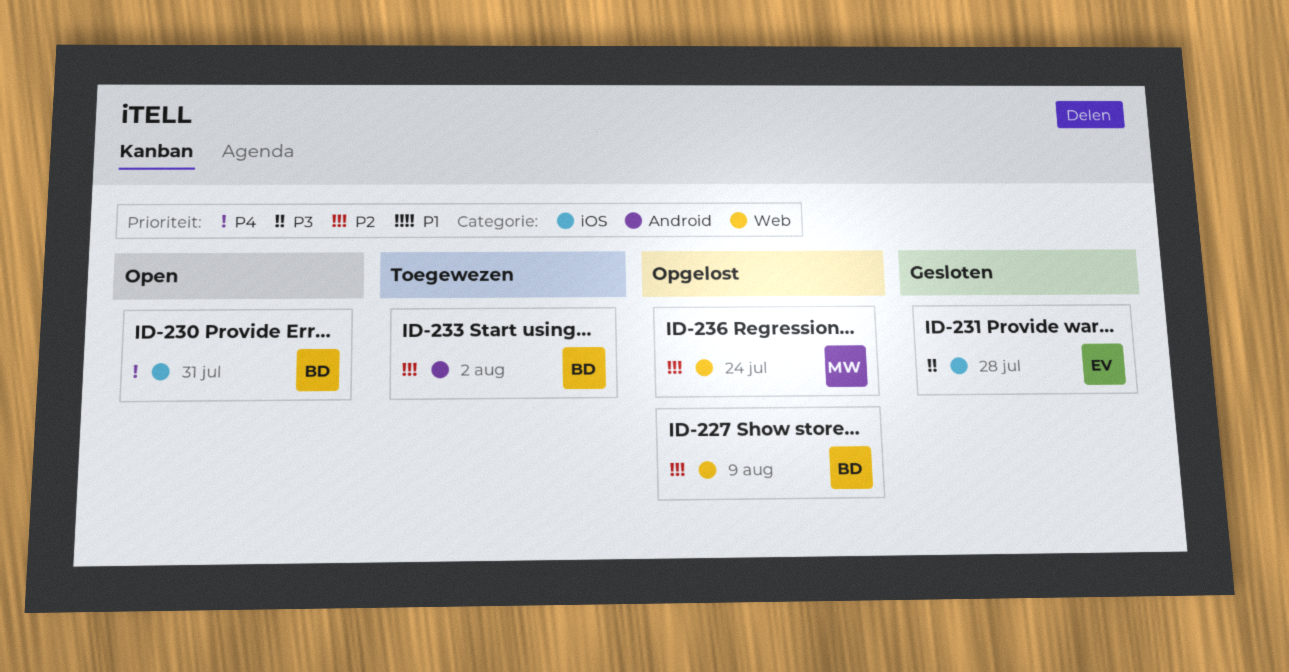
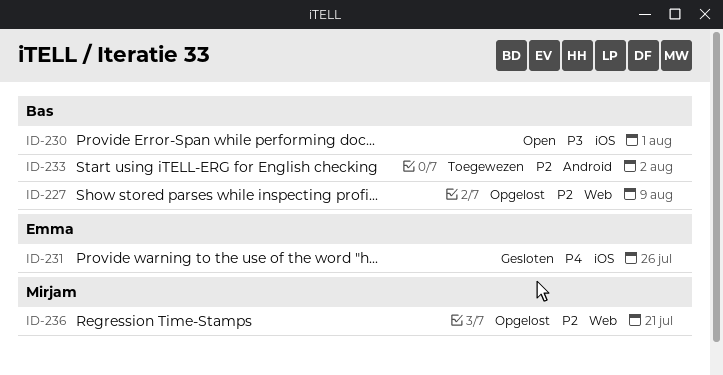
ID-230, priority: P4 -> P3
ID-230, due: Jul 31 -> Aug 1
ID-231, priority: P3 -> P4
ID-231, due: Jul 28 -> Jul 26
ID-236, due: Jul 24 -> Jul 21

